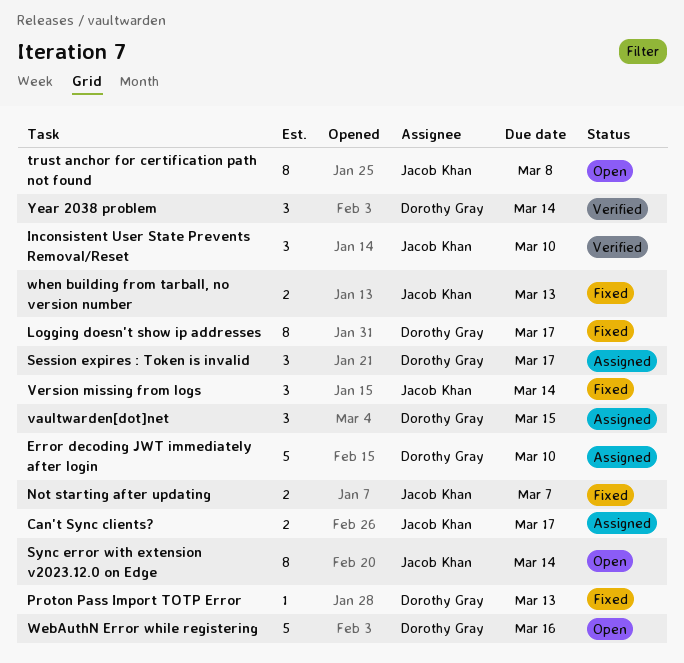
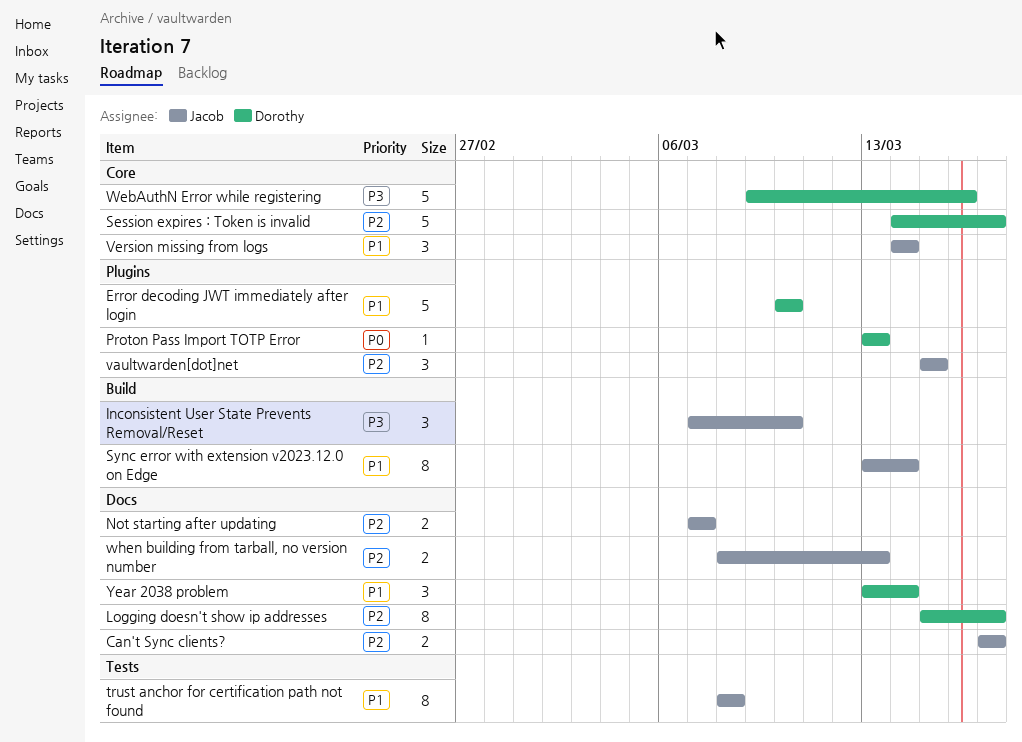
Session expires : Token is invalid, estimate: 3 -> 5
vaultwarden[dot]net, owner: Dorothy Gray -> Jacob Khan

